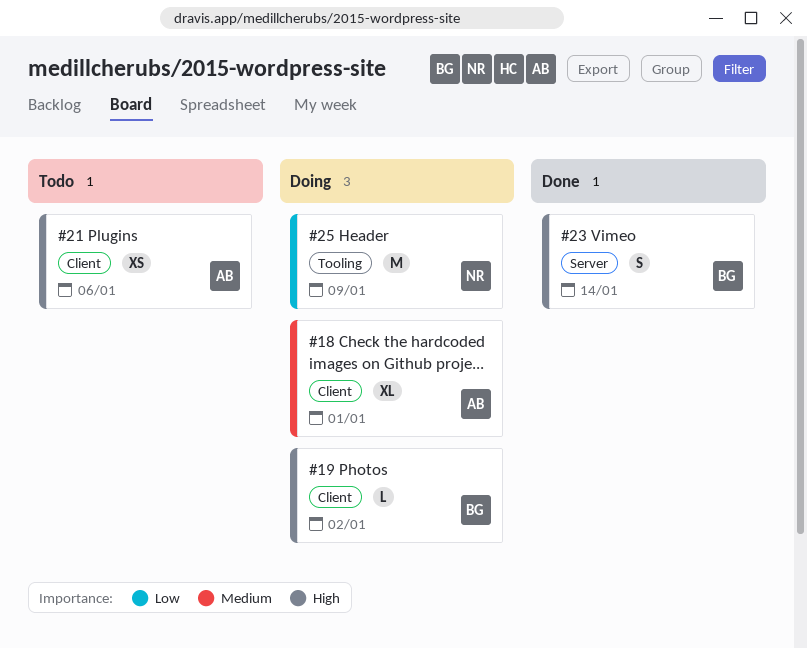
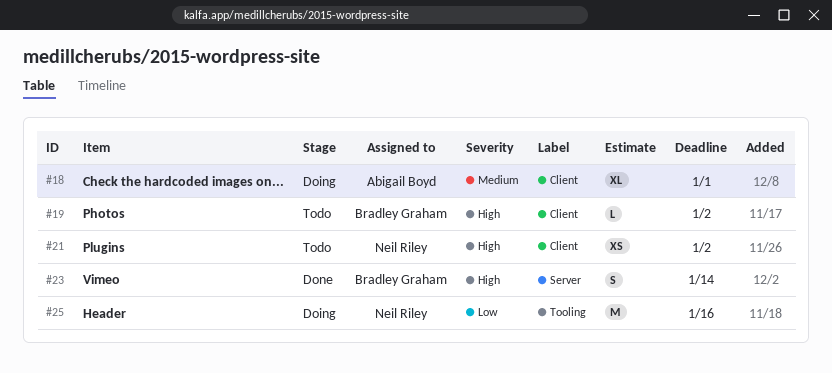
#19, status: Doing -> Todo
#21, owner: Abigail Boyd -> Neil Riley
#21, due: Jan 6 -> Jan 2
#25, due: Jan 9 -> Jan 16

